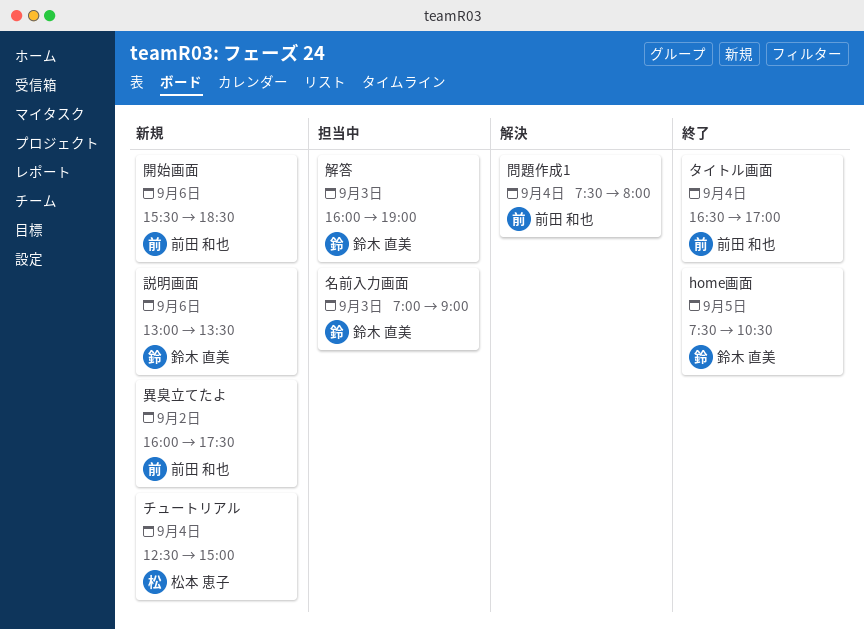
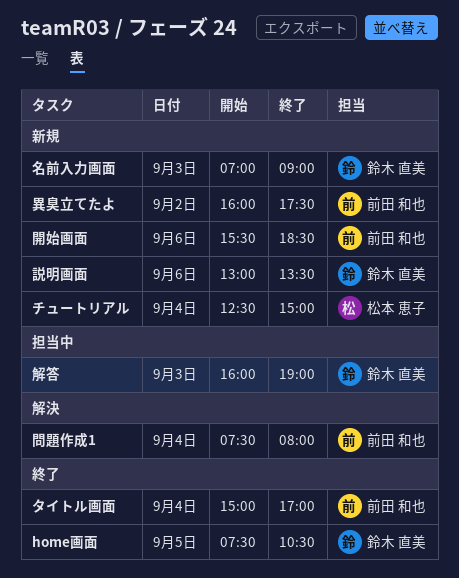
タイトル画面, begins: 16:30 -> 15:00
名前入力画面, status: 担当中 -> 新規

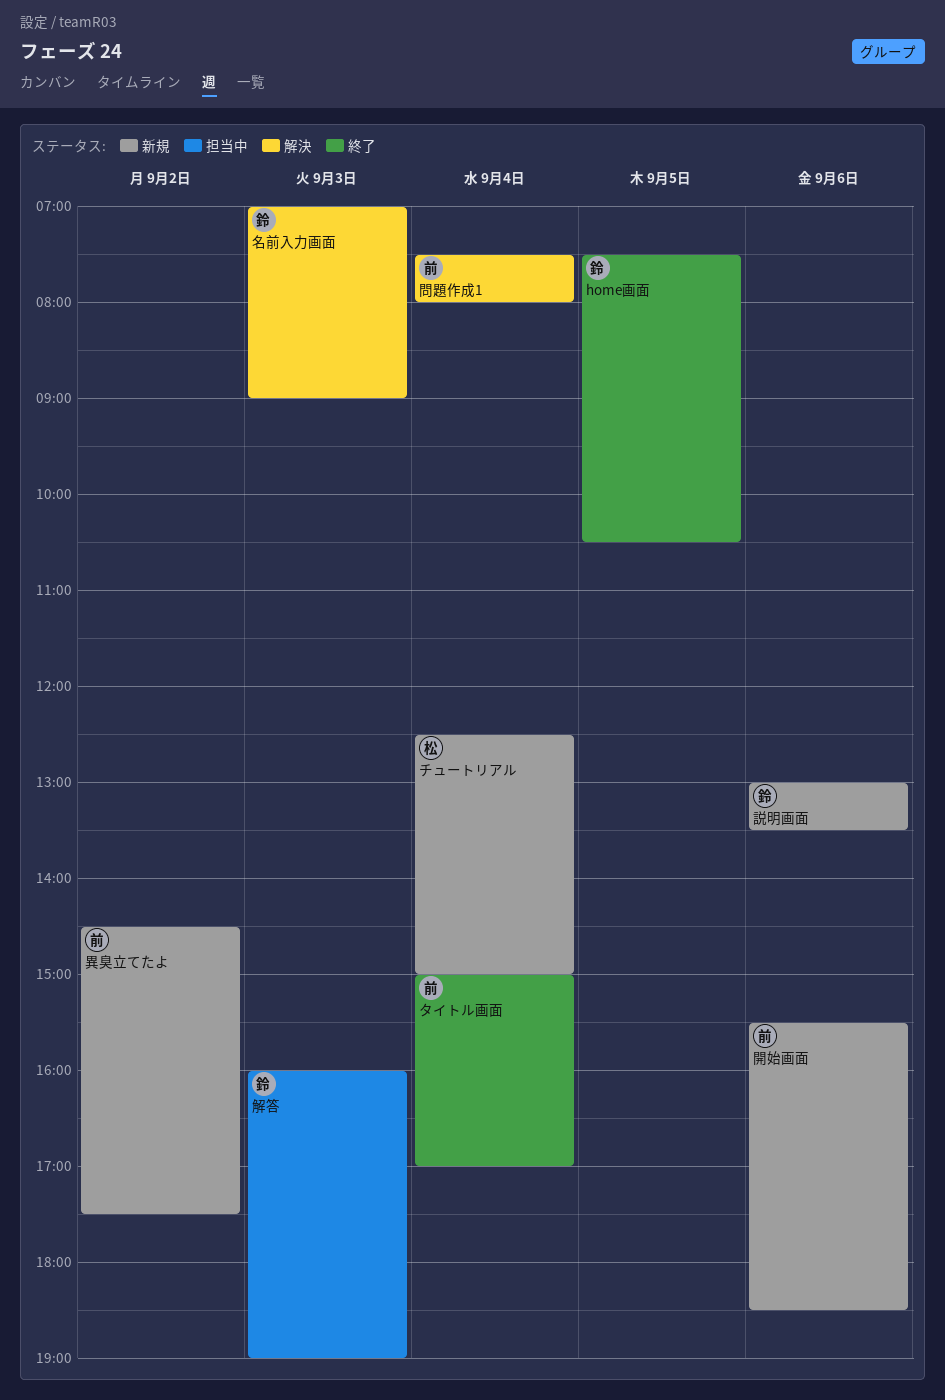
名前入力画面, status: 新規 -> 解決
異臭立てたよ, begins: 16:00 -> 14:30

